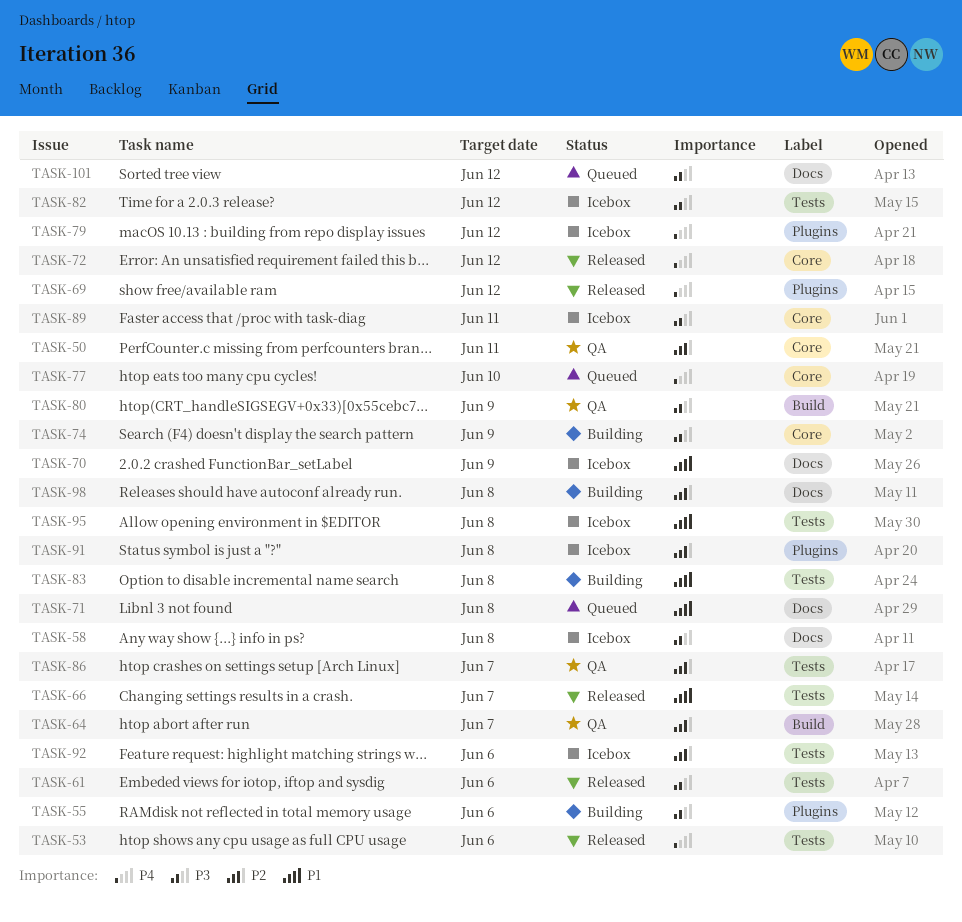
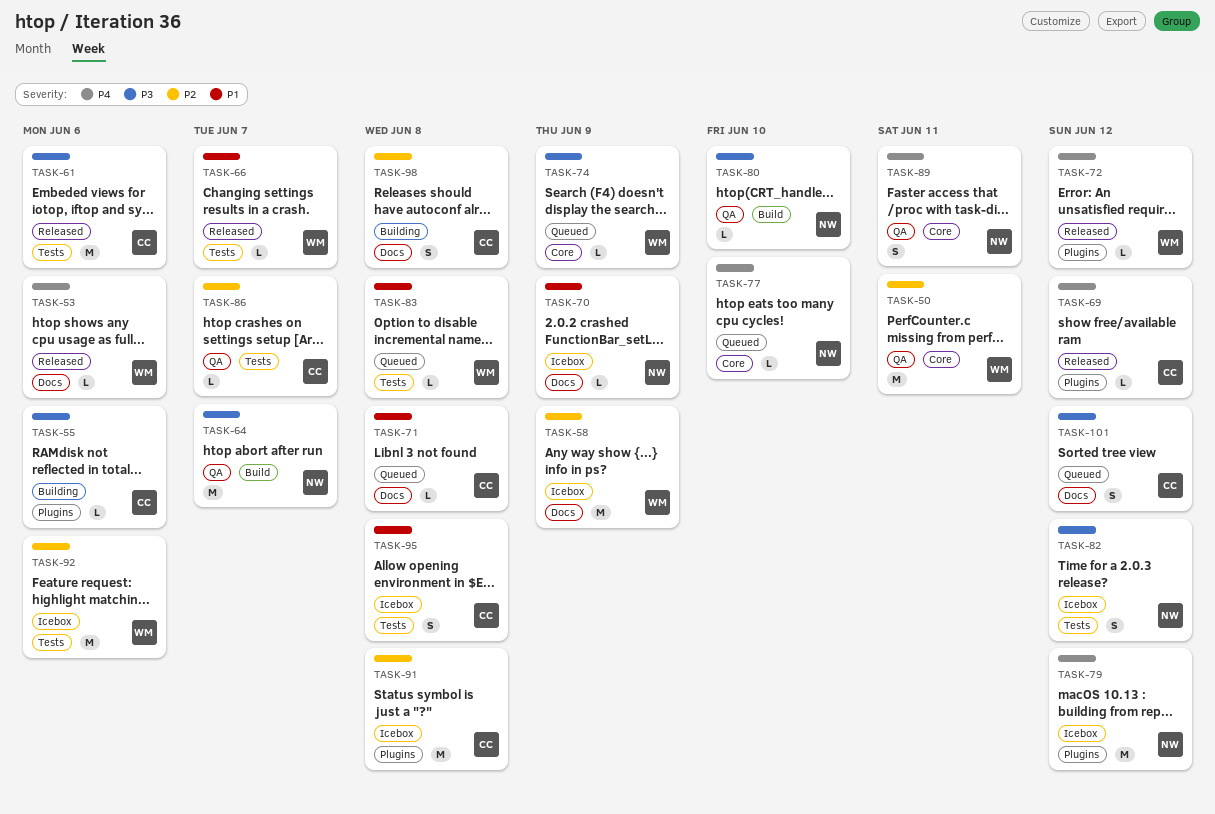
TASK-53, label: Tests -> Docs
TASK-58, priority: P3 -> P2
TASK-58, due: Jun 8 -> Jun 9
TASK-64, priority: P2 -> P3
TASK-72, label: Core -> Plugins
TASK-74, status: Building -> Queued
TASK-80, due: Jun 9 -> Jun 10
TASK-83, status: Building -> Queued
TASK-89, status: Icebox -> QA
TASK-89, priority: P3 -> P4

